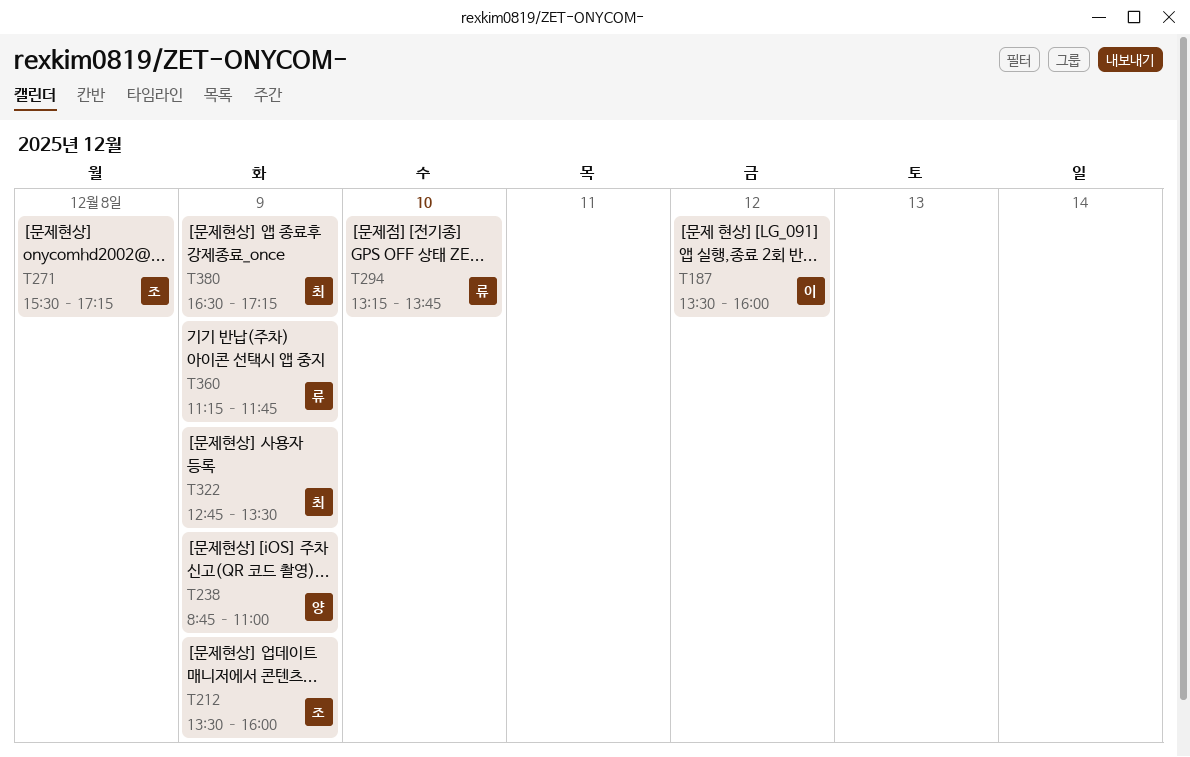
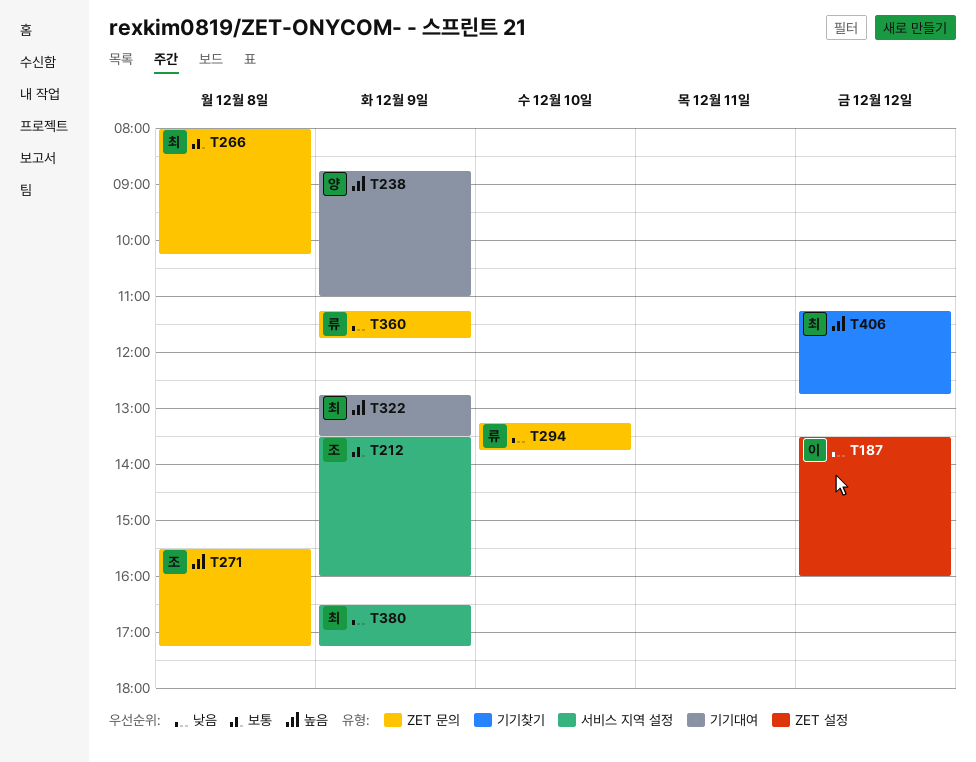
T266: none -> present
T406: none -> present

